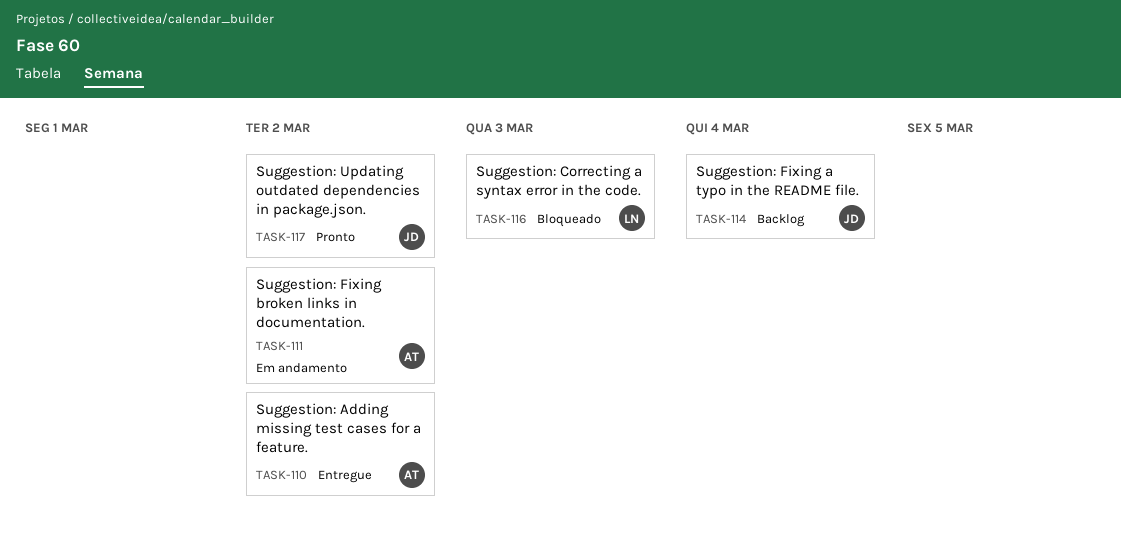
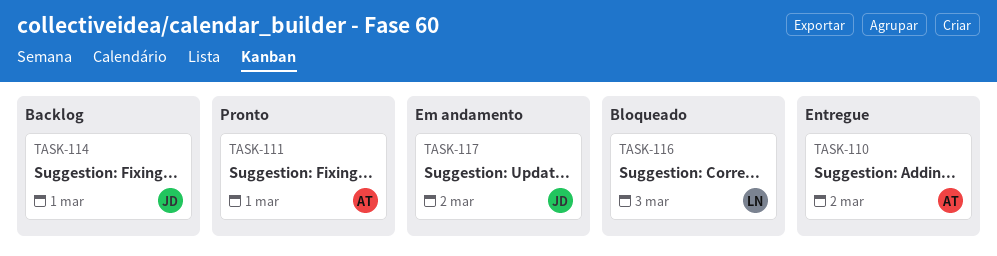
TASK-111, status: Em andamento -> Pronto
TASK-111, due: Mar 2 -> Mar 1
TASK-114, due: Mar 4 -> Mar 1
TASK-117, status: Pronto -> Em andamento

